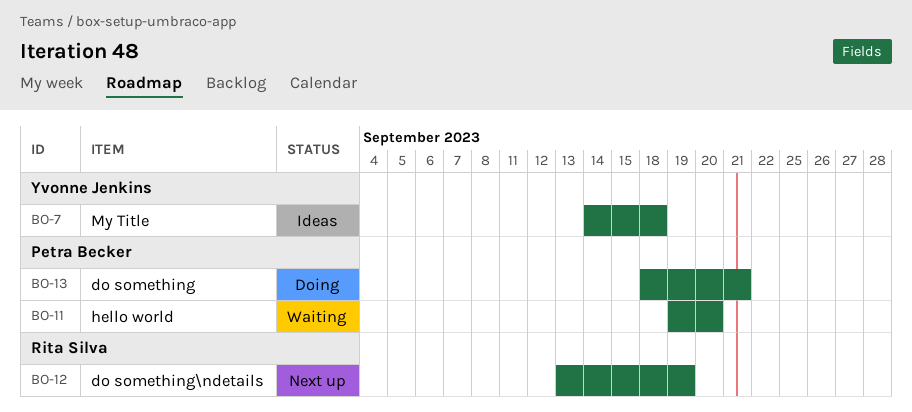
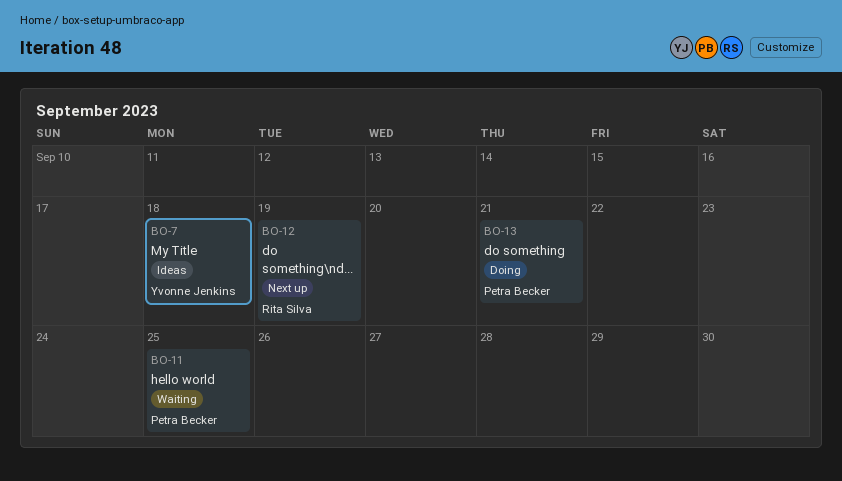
BO-11, due: Sep 20 -> Sep 25

